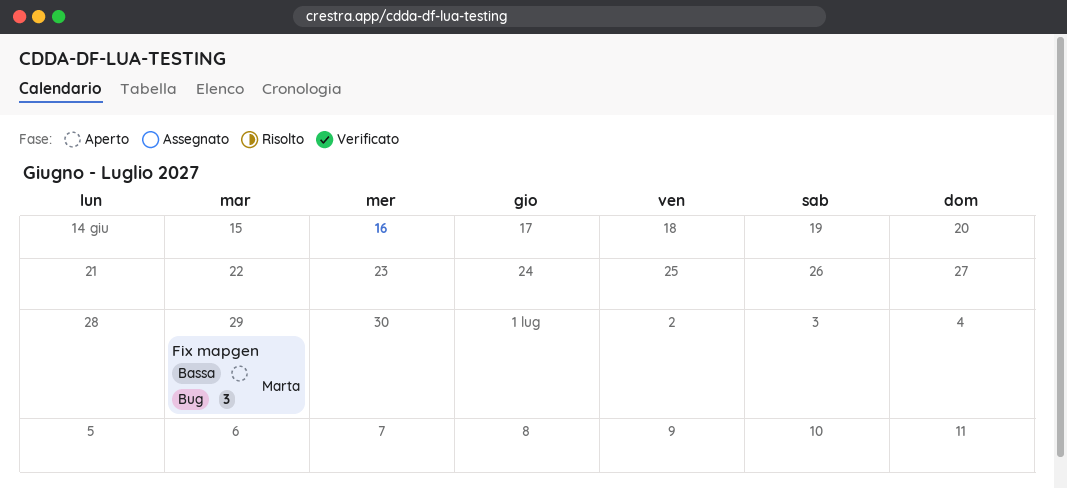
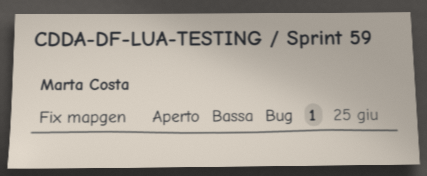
Fix mapgen, estimate: 3 -> 1
Fix mapgen, due: Jun 29 -> Jun 25

